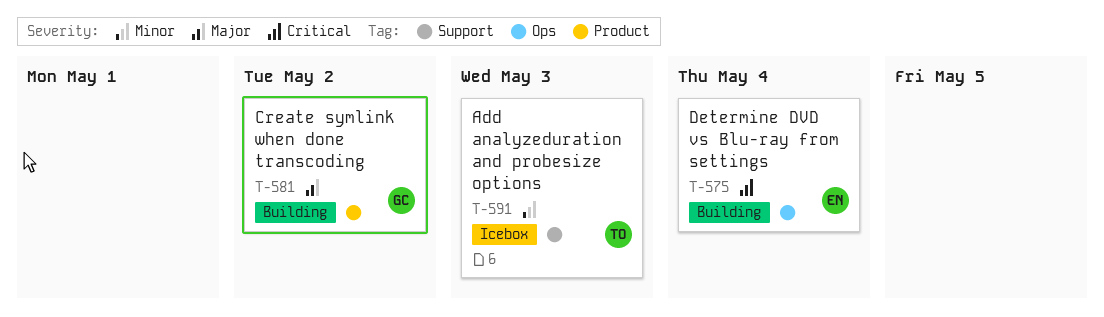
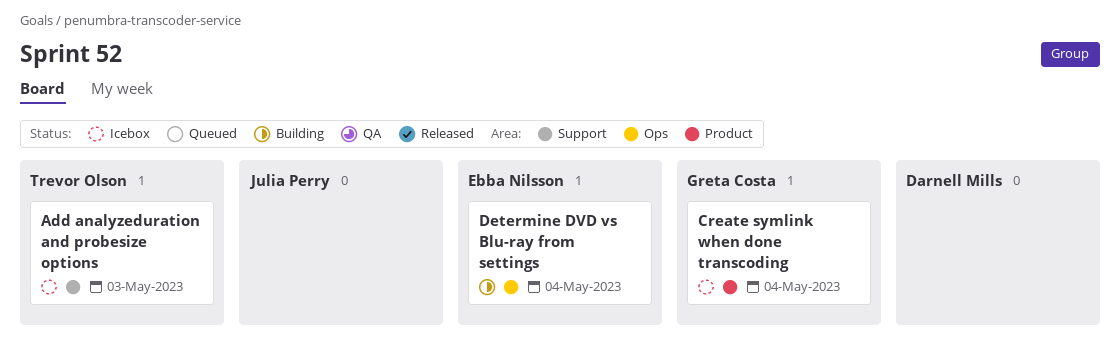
Create symlink when done transcoding, status: Building -> Icebox
Create symlink when done transcoding, due: May 2 -> May 4

